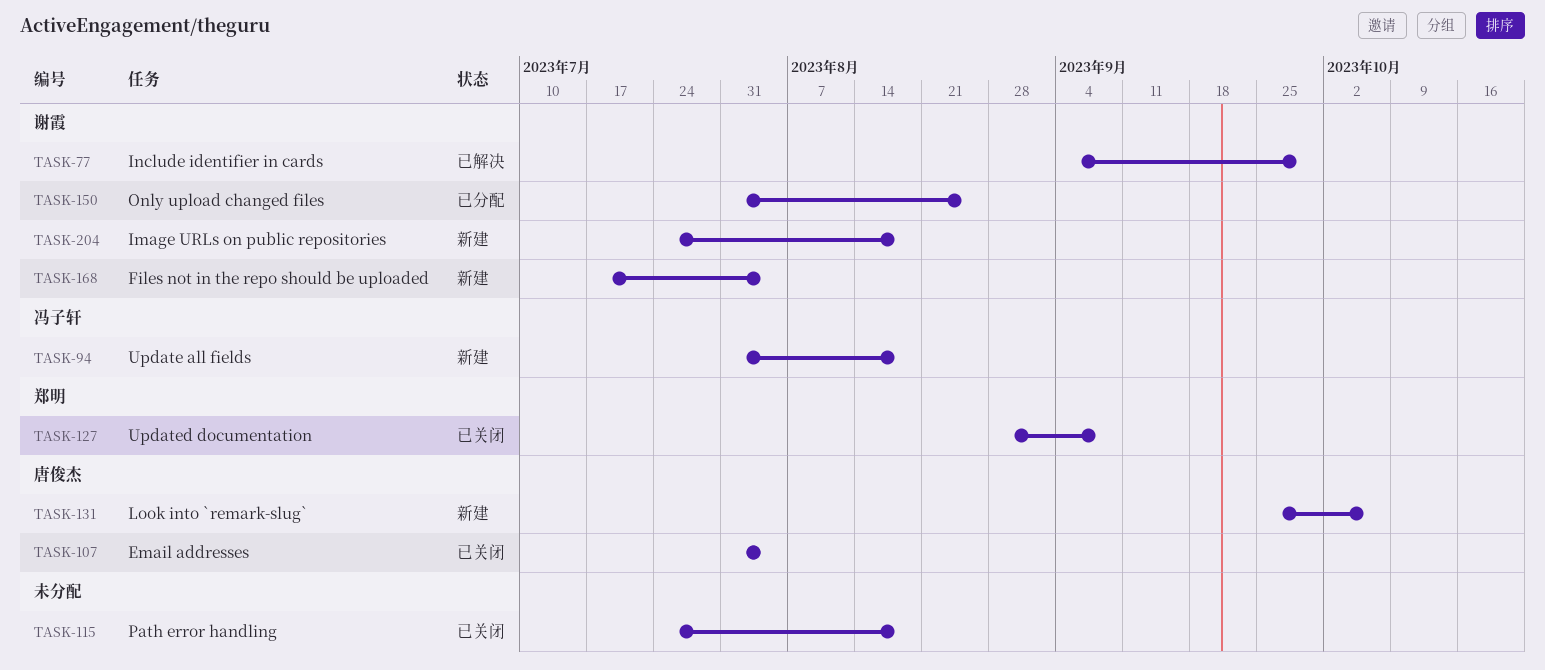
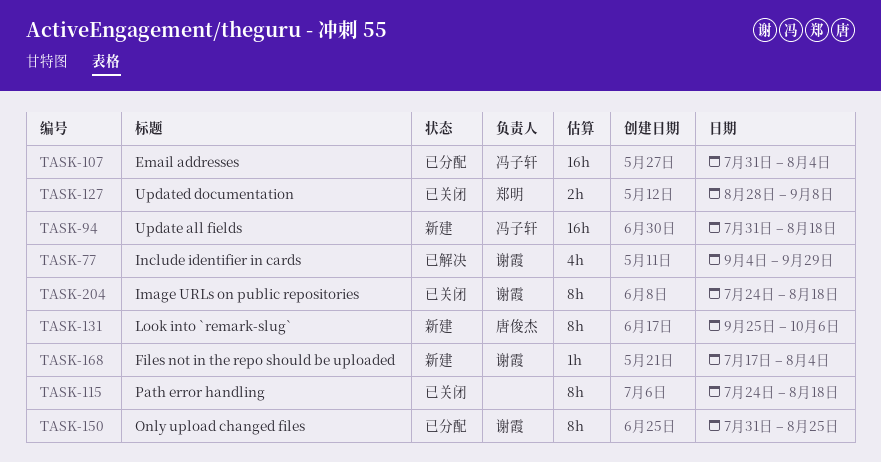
TASK-107, status: 已关闭 -> 已分配
TASK-107, owner: 唐俊杰 -> 冯子轩
TASK-204, status: 新建 -> 已关闭

